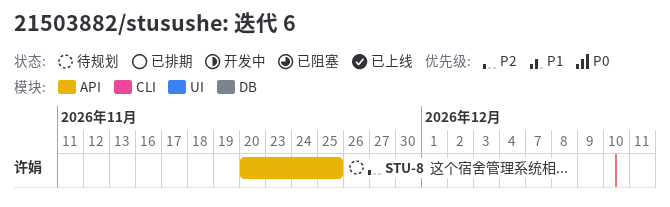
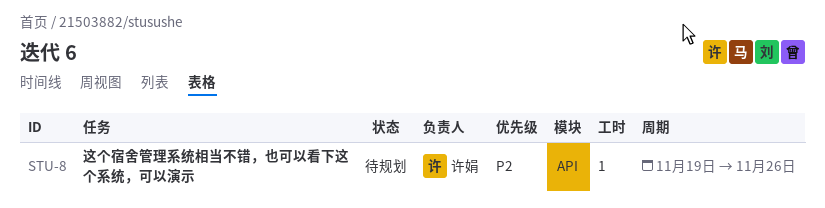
STU-8, start: Nov 20 -> Nov 19
STU-8, due: Nov 25 -> Nov 26

